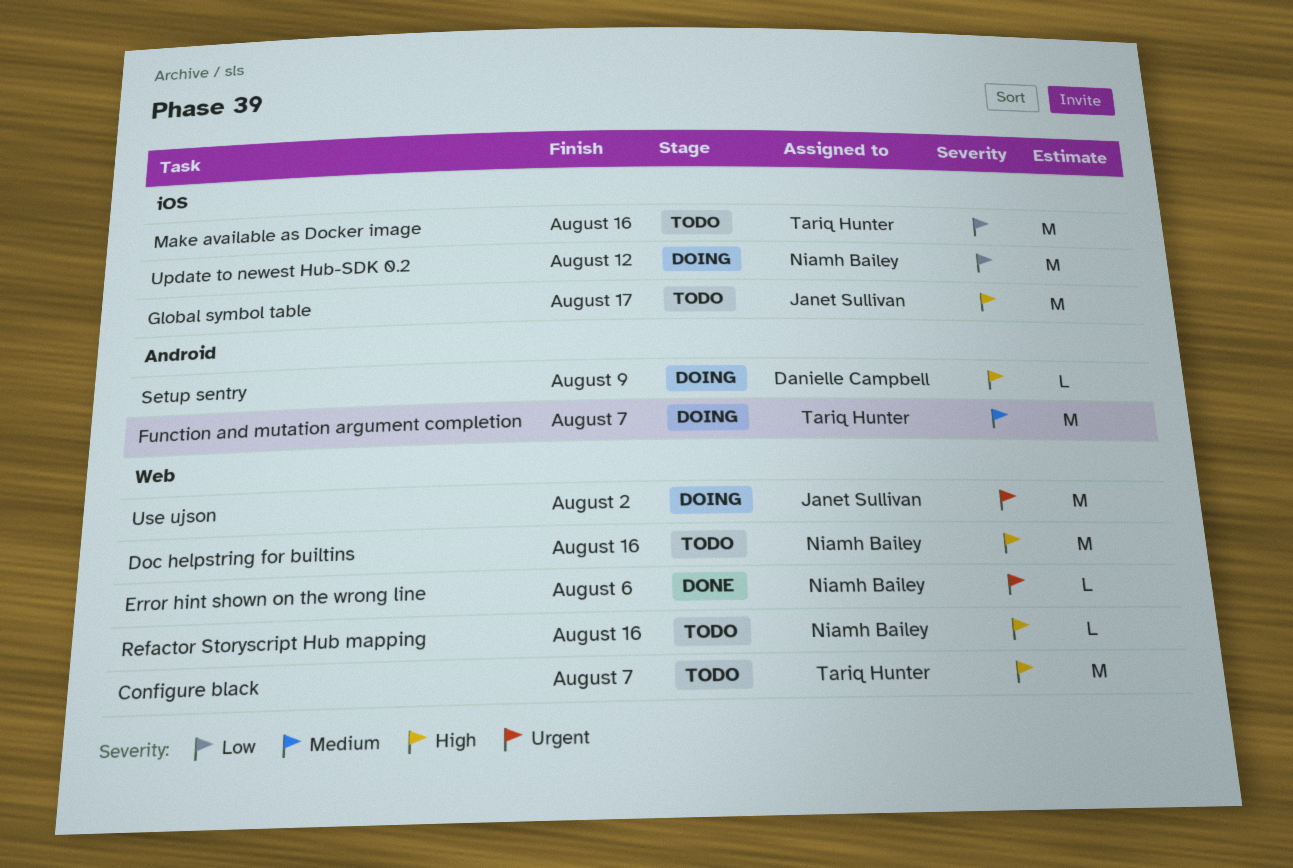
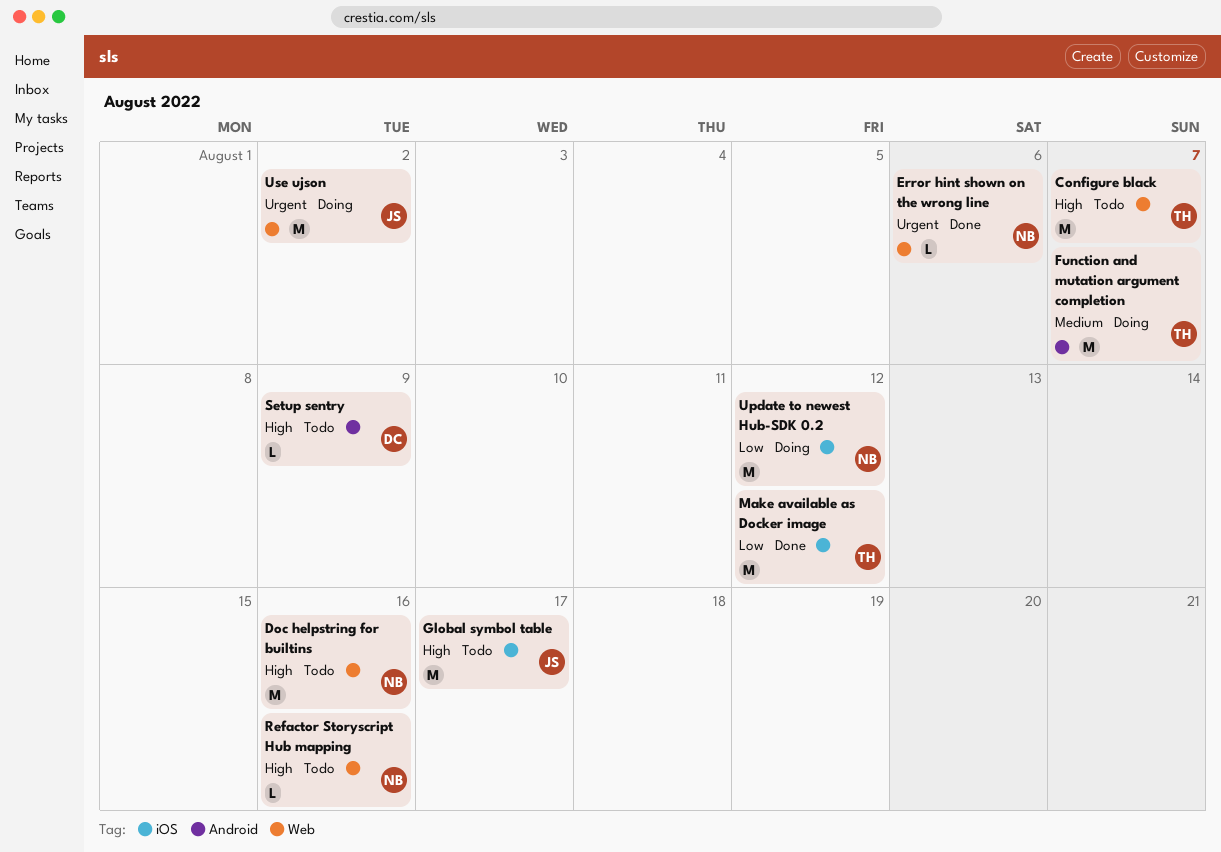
Make available as Docker image, status: Todo -> Done
Make available as Docker image, due: Aug 16 -> Aug 12
Setup sentry, status: Doing -> Todo

